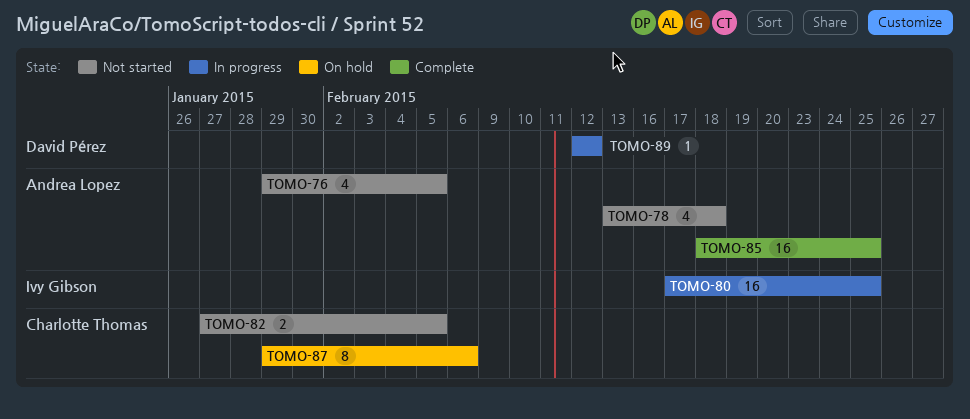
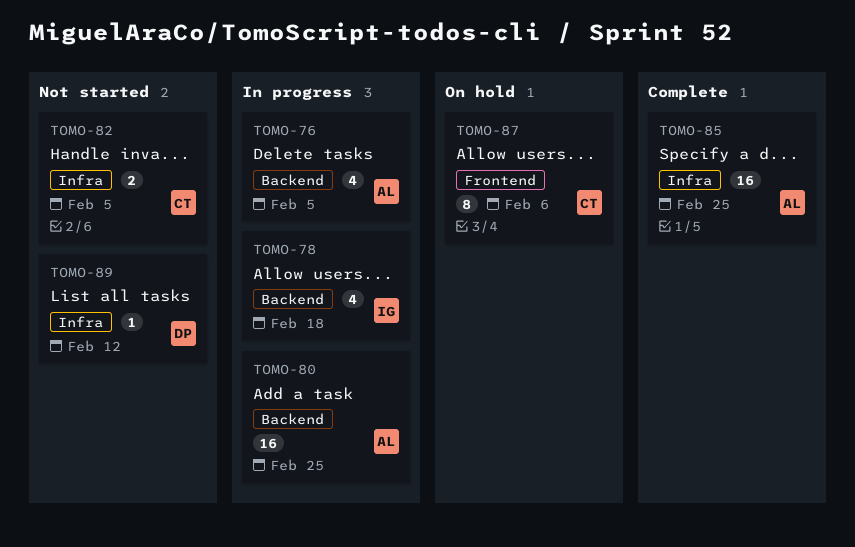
TOMO-76, status: Not started -> In progress
TOMO-78, status: Not started -> In progress
TOMO-78, owner: Andrea Lopez -> Ivy Gibson
TOMO-80, owner: Ivy Gibson -> Andrea Lopez
TOMO-89, status: In progress -> Not started

